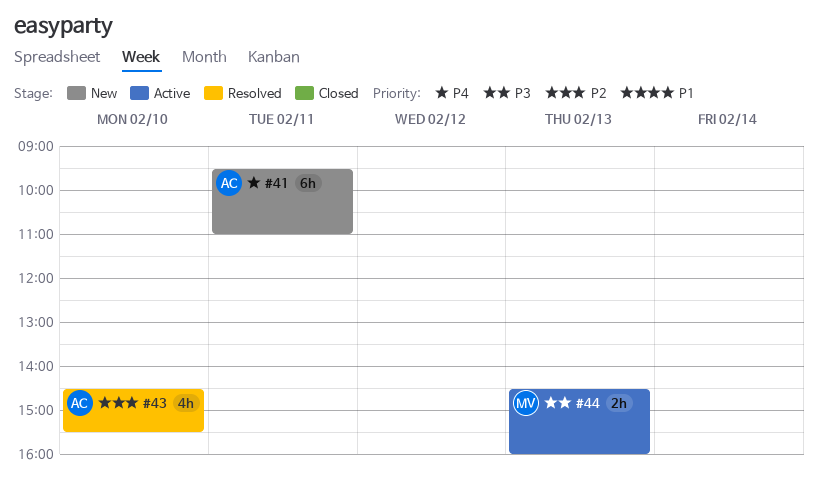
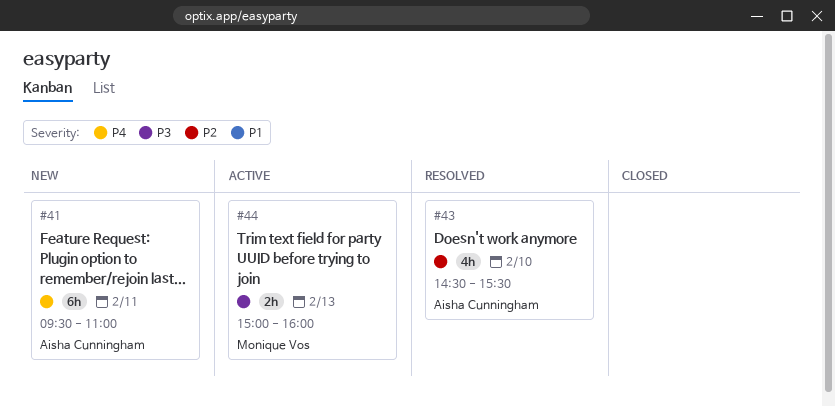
#44, begins: 14:30 -> 15:00

